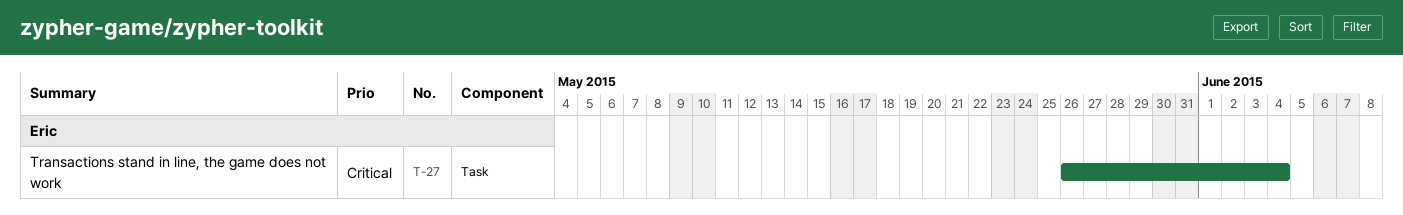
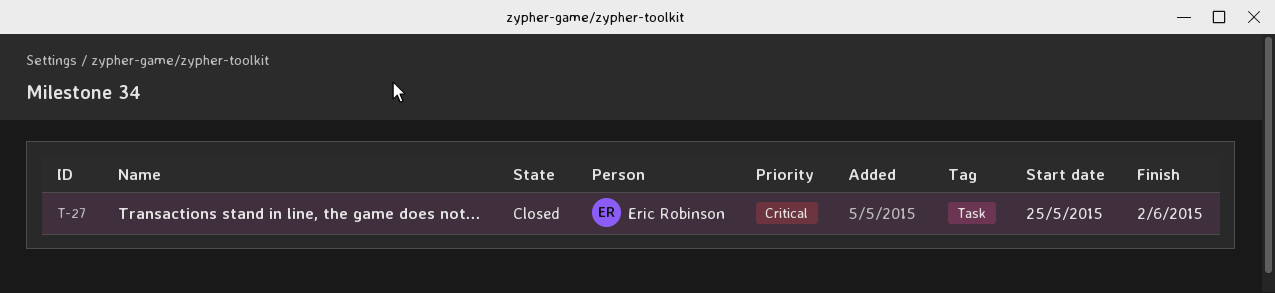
T-27, start: May 26 -> May 25
T-27, due: Jun 4 -> Jun 2

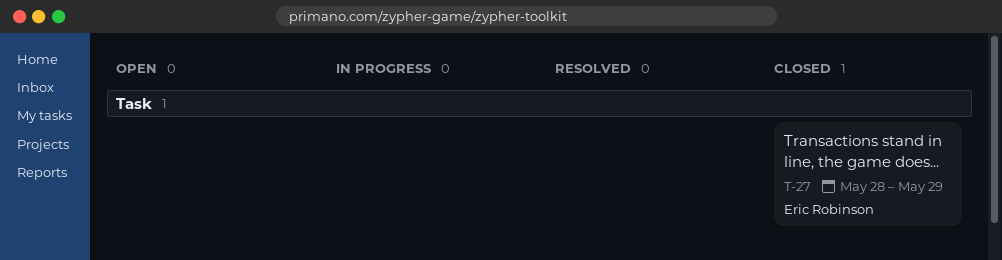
T-27, start: May 25 -> May 28
T-27, due: Jun 2 -> May 29

